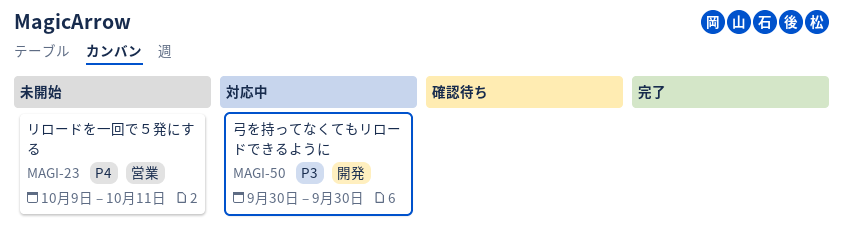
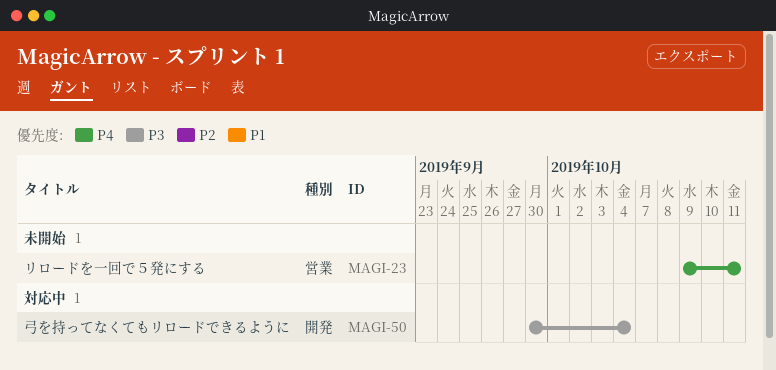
MAGI-50, due: Sep 30 -> Oct 4

